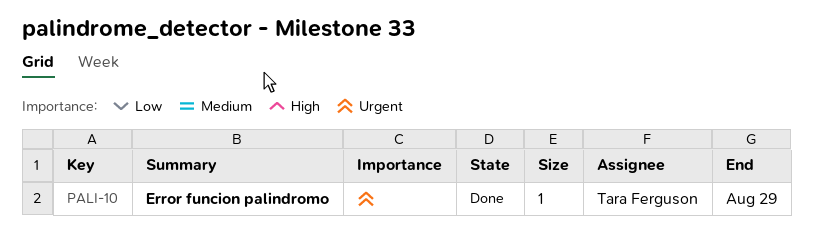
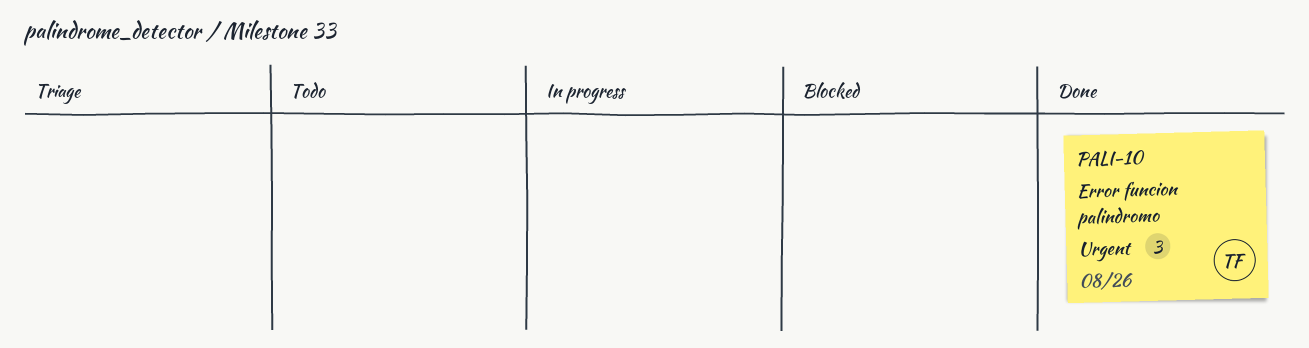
PALI-10, estimate: 1 -> 3
PALI-10, due: Aug 29 -> Aug 26

